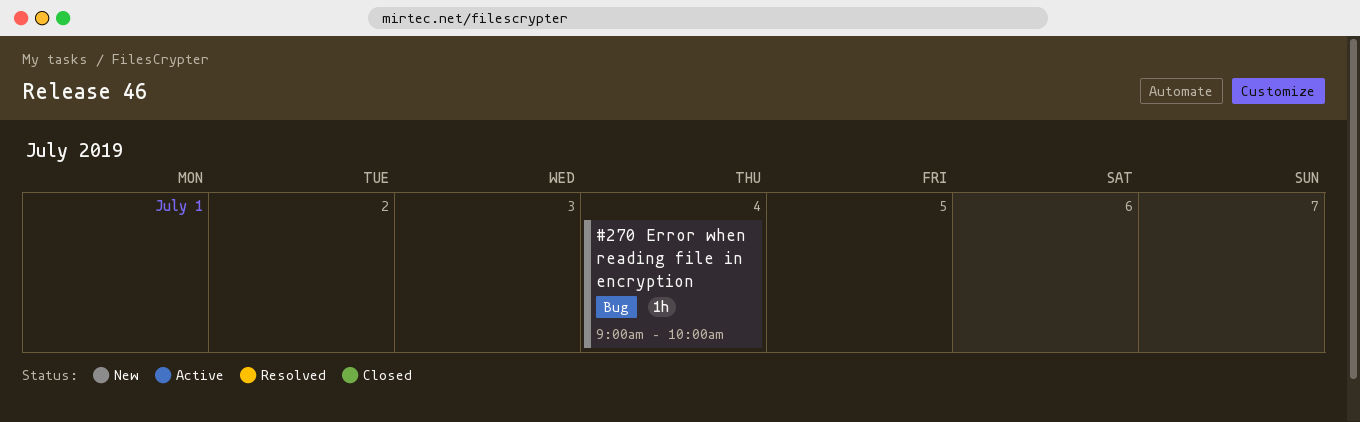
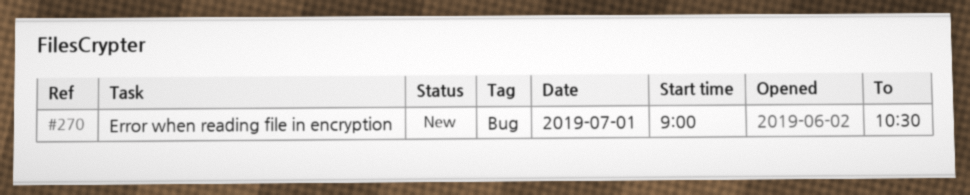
#270, day: Jul 4 -> Jul 1
#270, ends: 10:00 -> 10:30

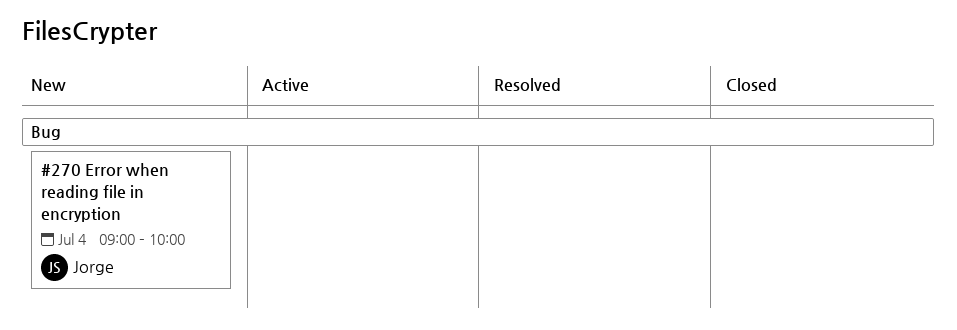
#270, day: Jul 1 -> Jul 4
#270, ends: 10:30 -> 10:00

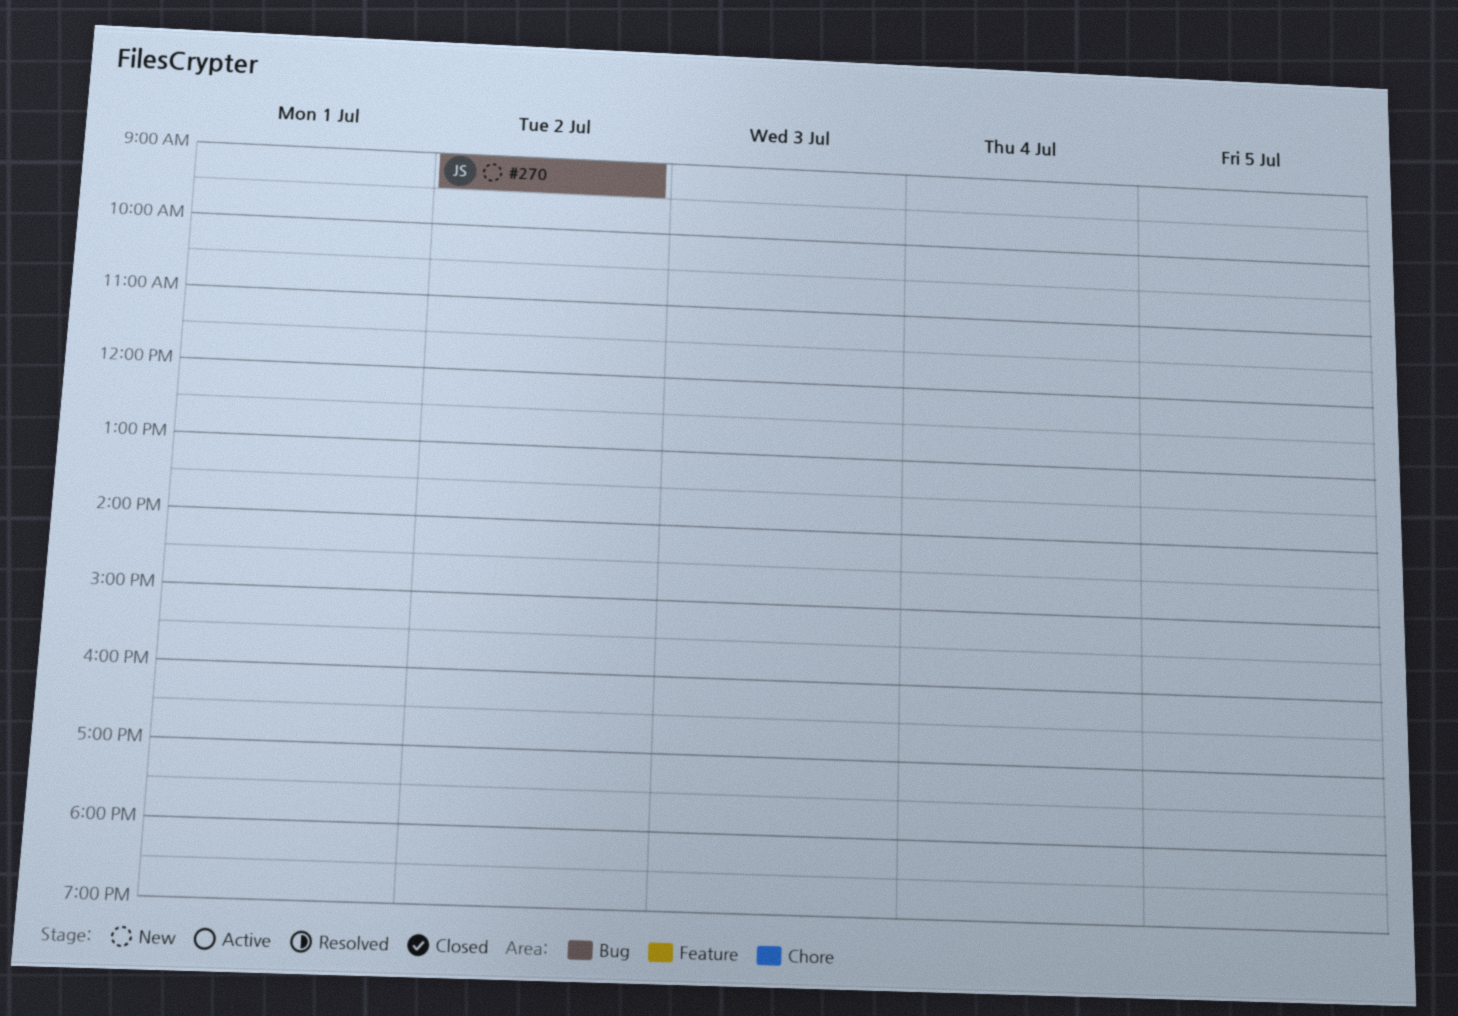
#270, day: Jul 4 -> Jul 2
#270, ends: 10:00 -> 09:30

